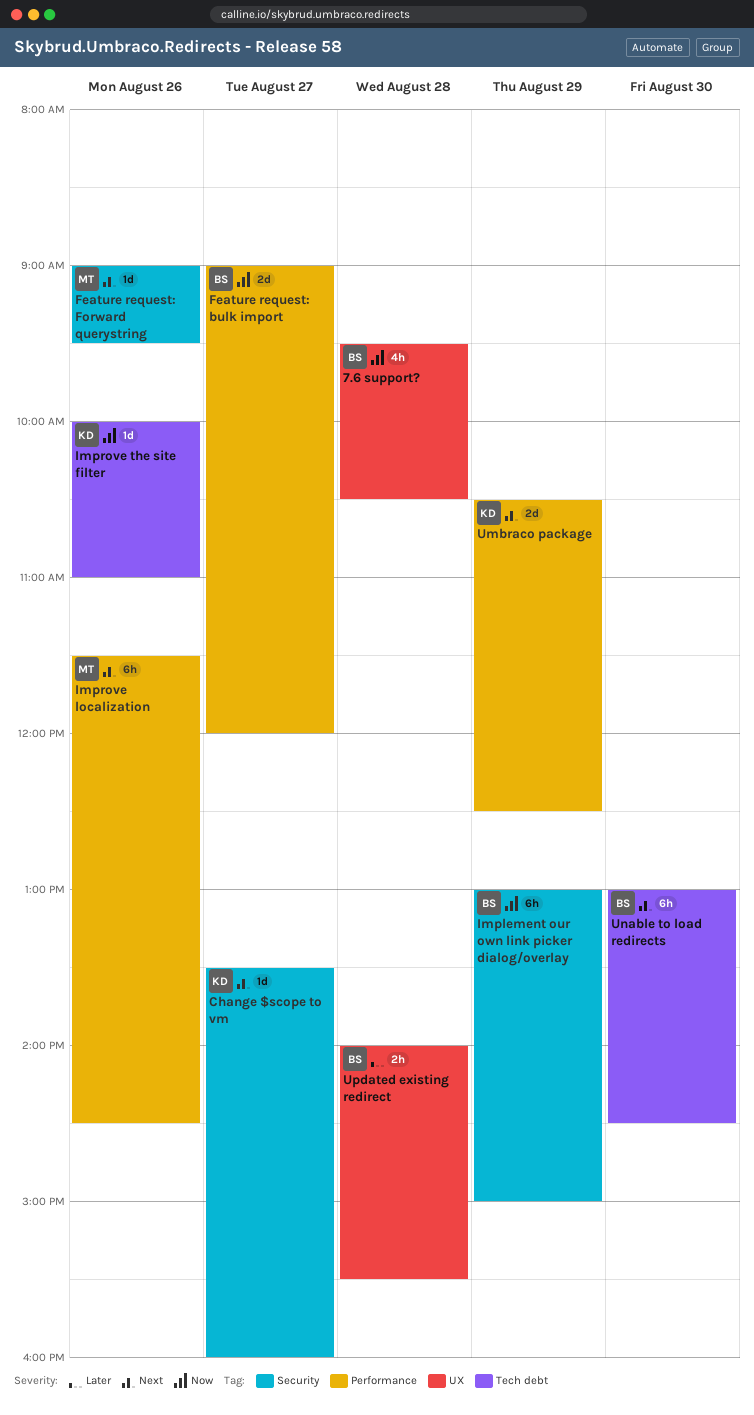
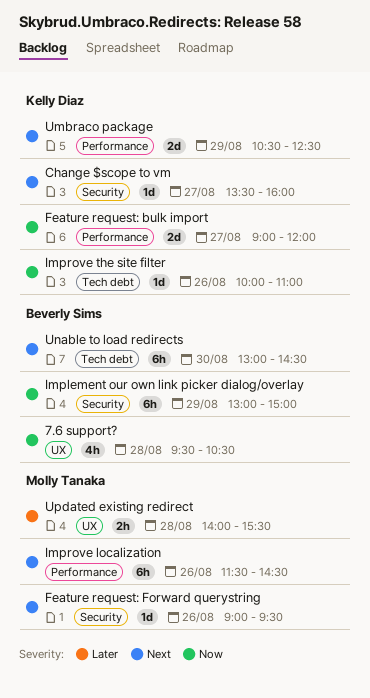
Feature request: bulk import, owner: Beverly Sims -> Kelly Diaz
Updated existing redirect, owner: Beverly Sims -> Molly Tanaka

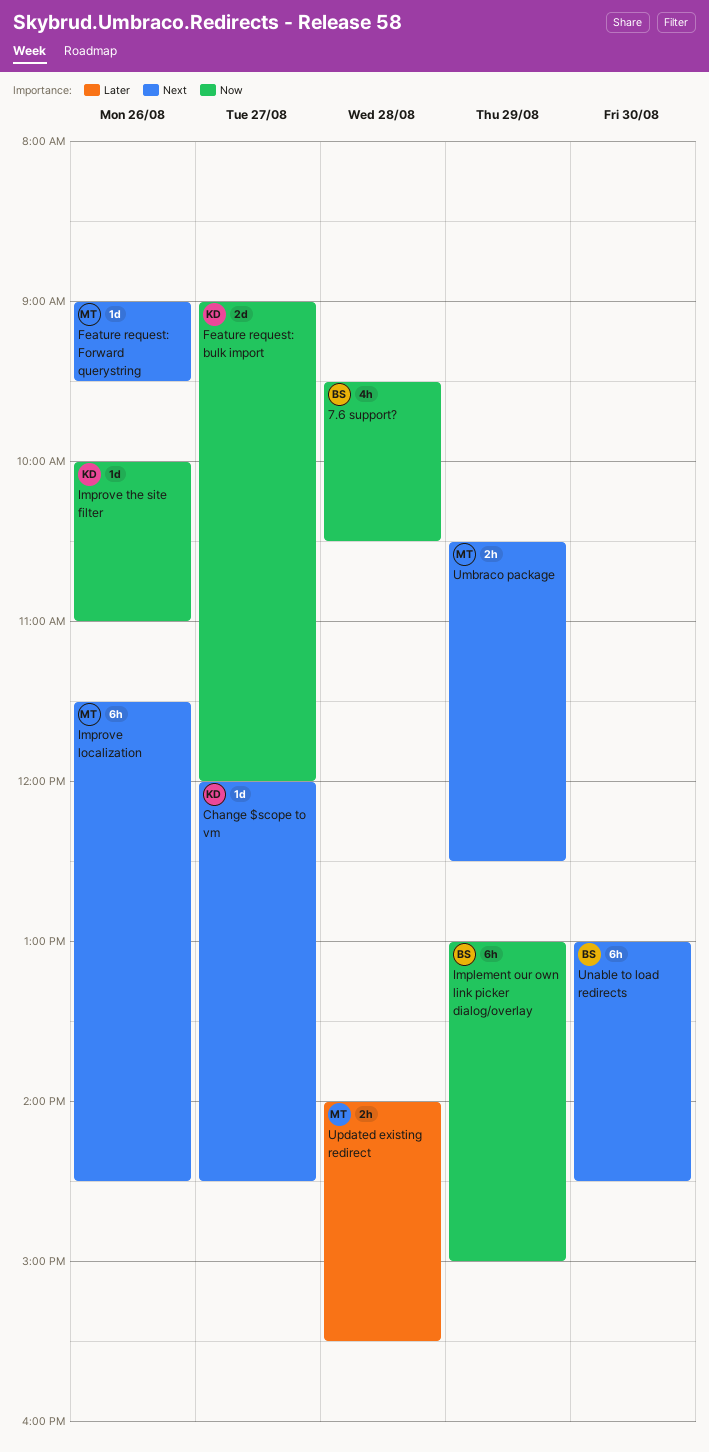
Change $scope to vm, begins: 13:30 -> 12:00
Change $scope to vm, ends: 16:00 -> 14:30
Umbraco package, owner: Kelly Diaz -> Molly Tanaka
Umbraco package, estimate: 2d -> 2h

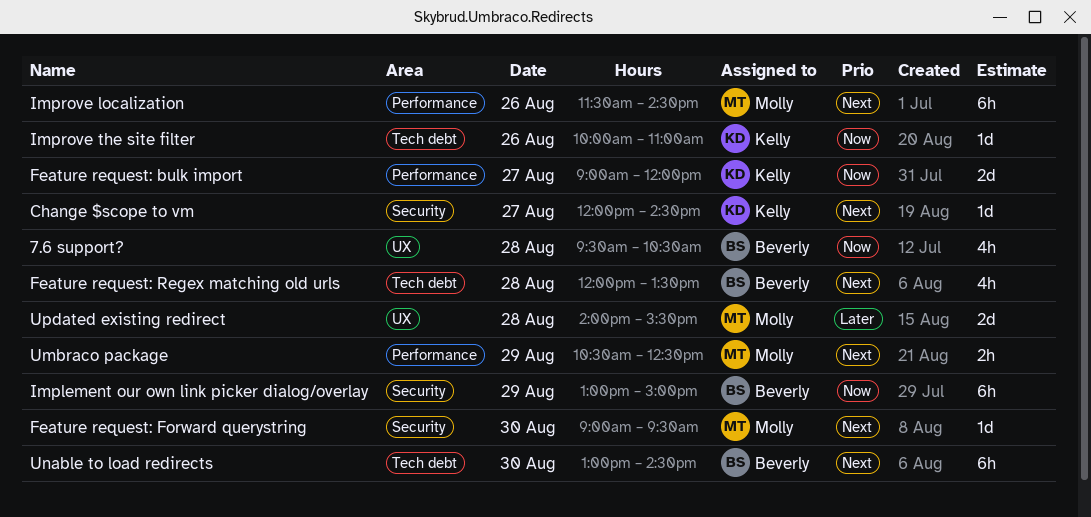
Feature request: Forward querystring, day: Aug 26 -> Aug 30
Feature request: Regex matching old urls: none -> present
Updated existing redirect, estimate: 2h -> 2d

